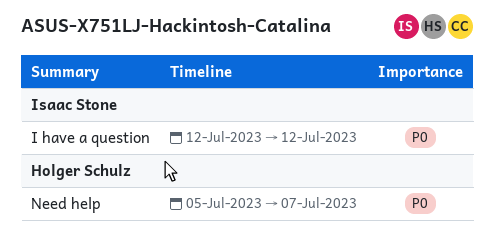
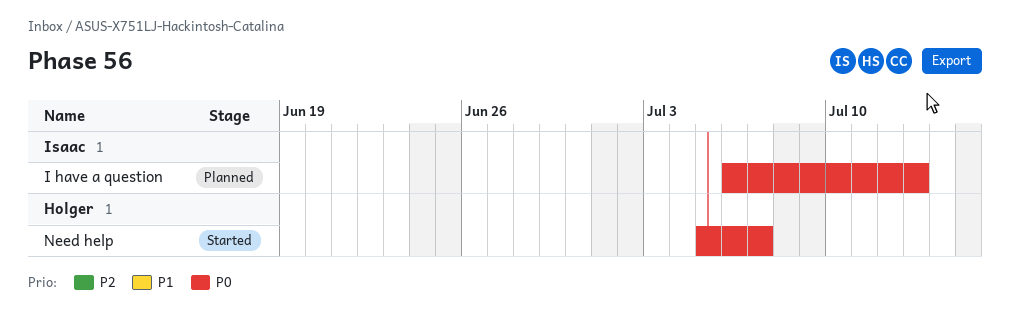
I have a question, start: Jul 12 -> Jul 6
I have a question, due: Jul 12 -> Jul 13

